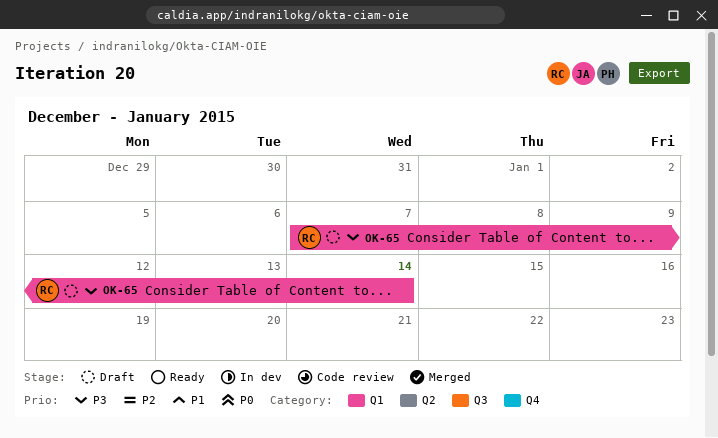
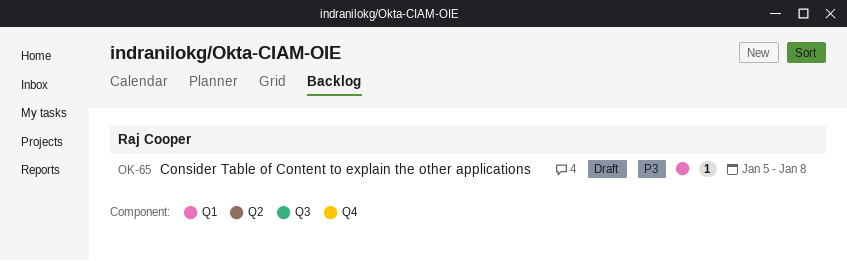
OK-65, start: Jan 7 -> Jan 5
OK-65, due: Jan 14 -> Jan 8

